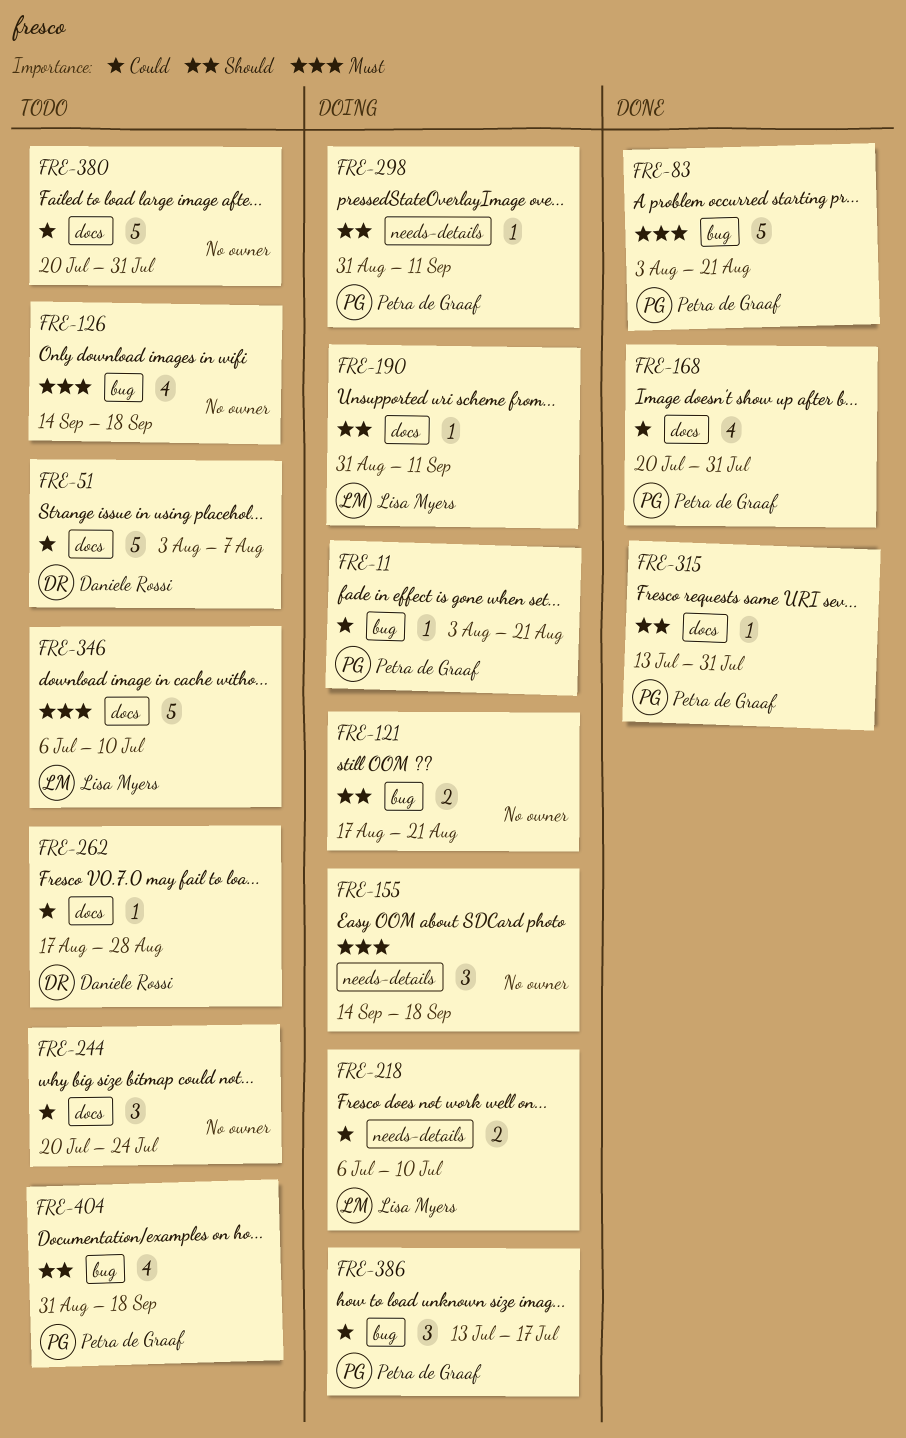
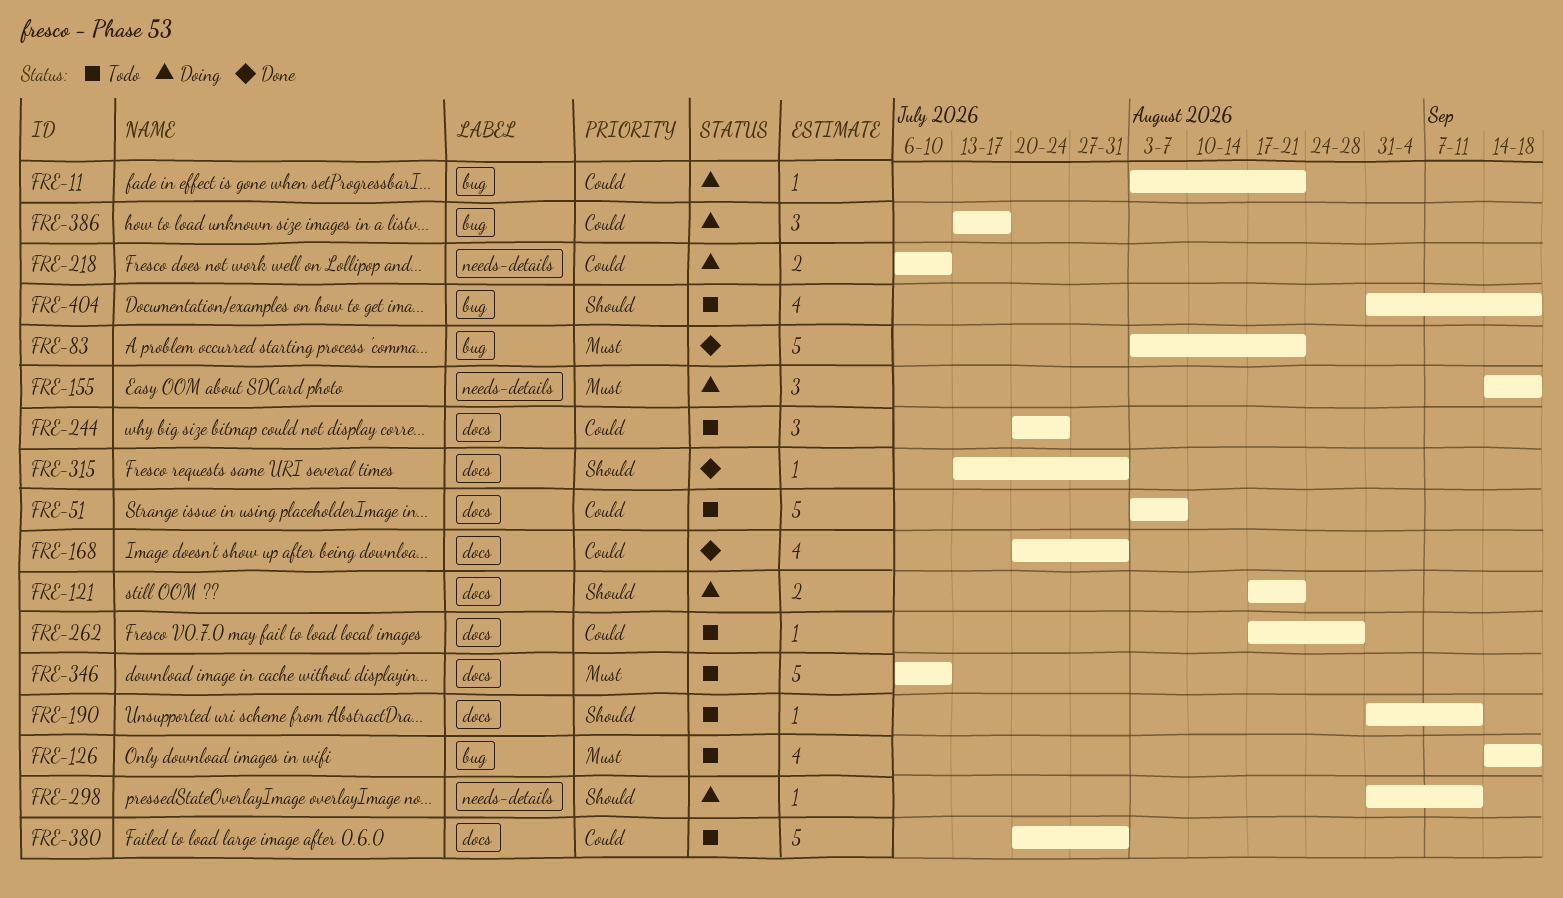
FRE-121, label: bug -> docs
FRE-190, status: Doing -> Todo

